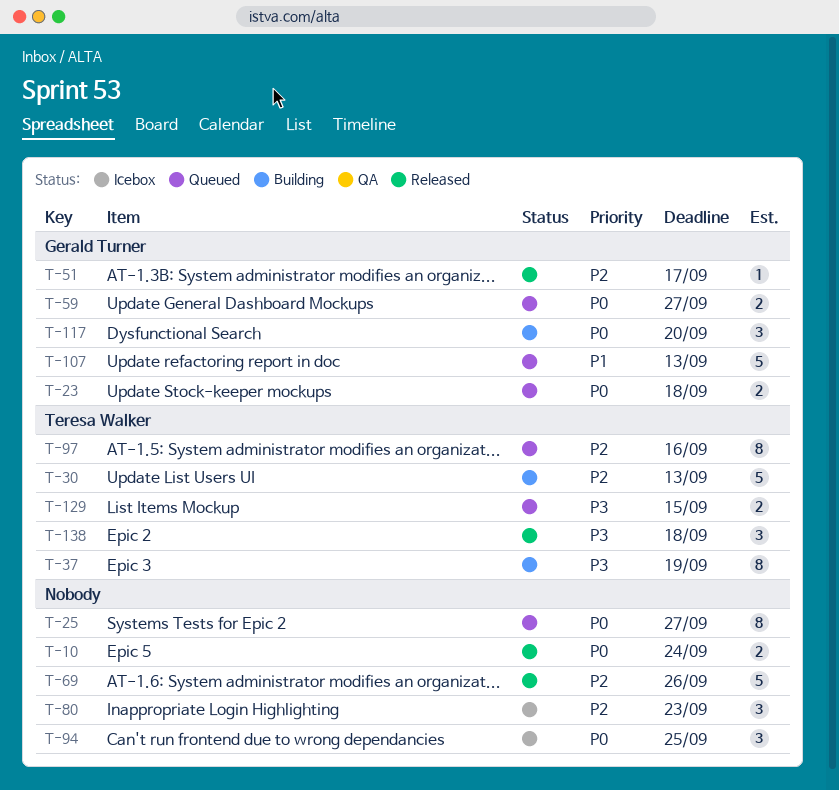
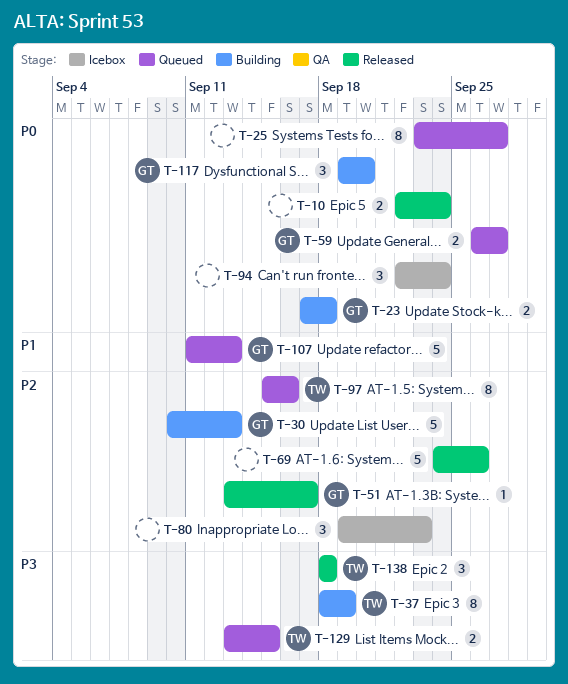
T-23, status: Queued -> Building
T-30, owner: Teresa Walker -> Gerald Turner
T-94, due: Sep 25 -> Sep 24

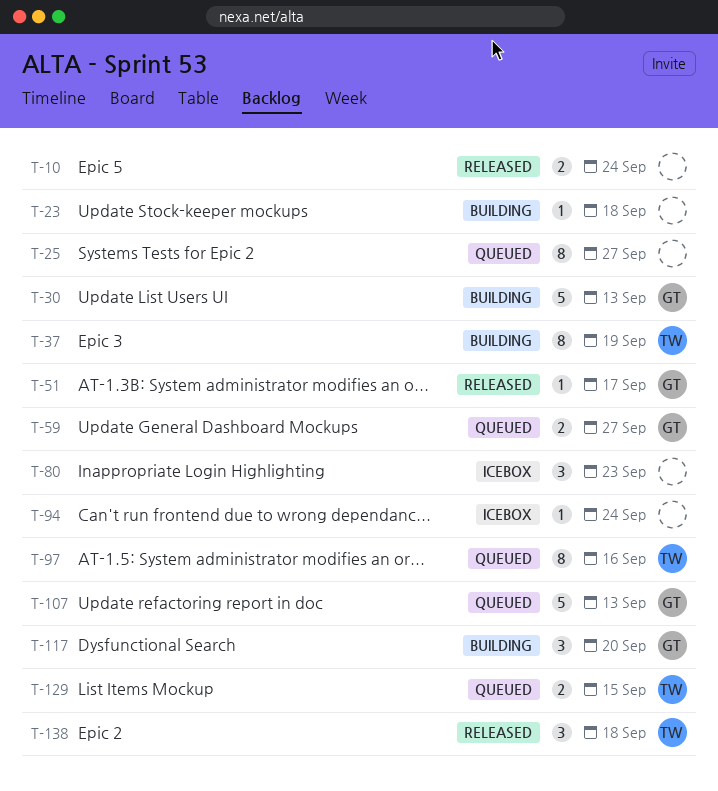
T-23, owner: GT -> none
T-23, estimate: 2 -> 1
T-69: present -> none
T-94, estimate: 3 -> 1

